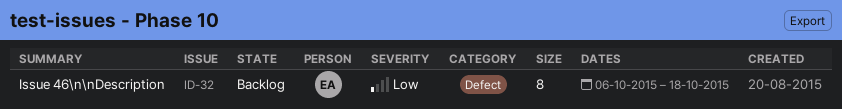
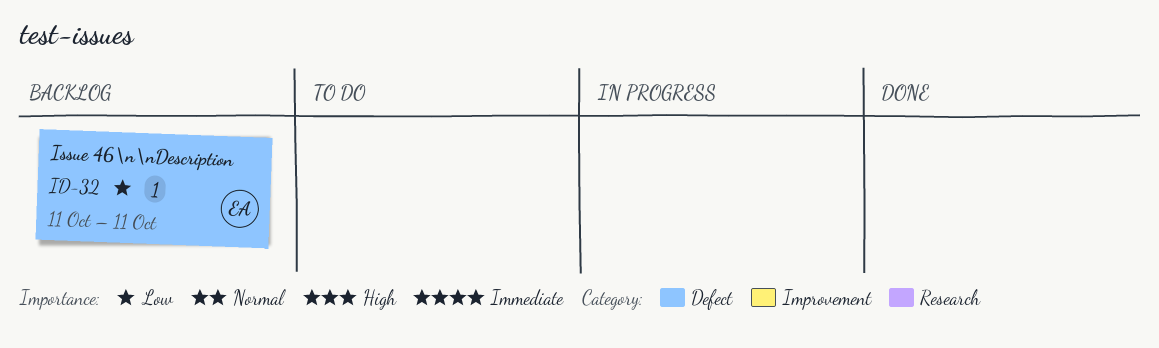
ID-32, estimate: 8 -> 1
ID-32, start: Oct 6 -> Oct 11
ID-32, due: Oct 18 -> Oct 11

